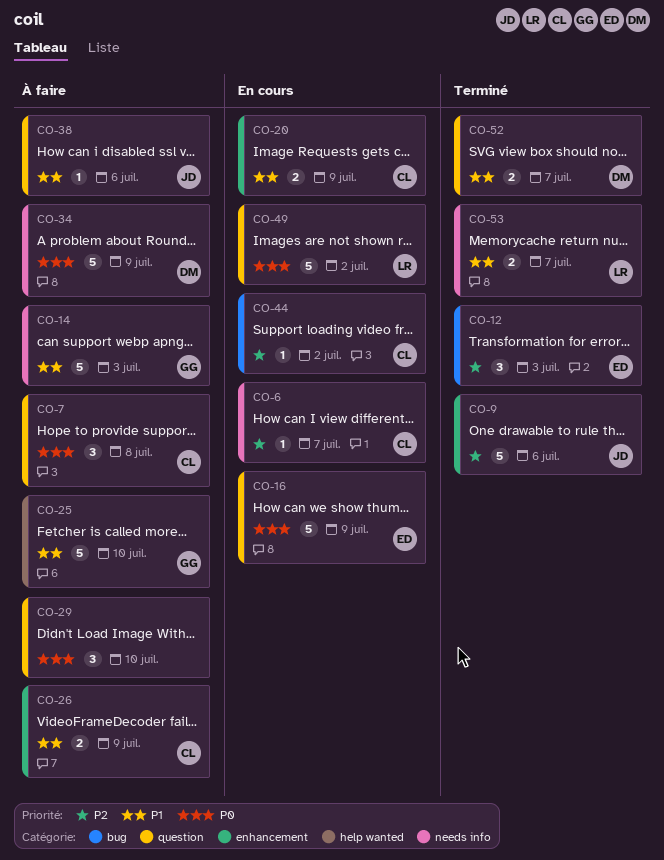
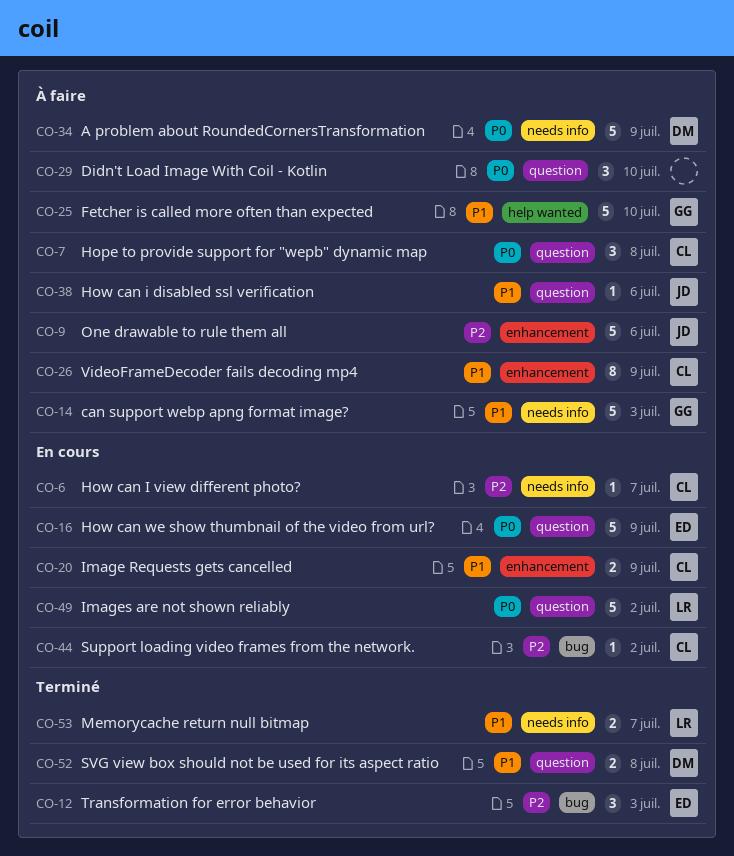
CO-9, status: Terminé -> À faire
CO-26, estimate: 2 -> 8
CO-52, due: Jul 7 -> Jul 8

